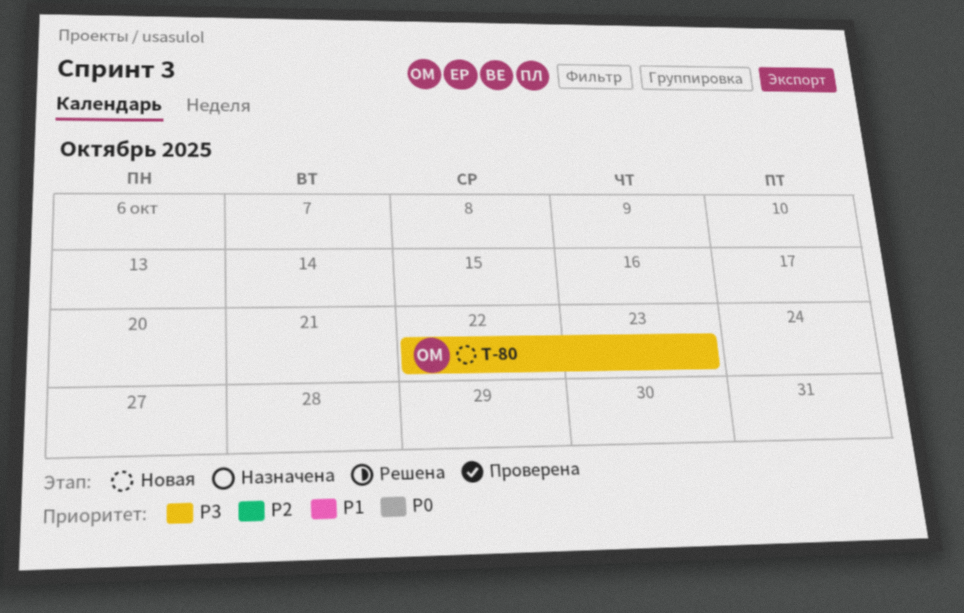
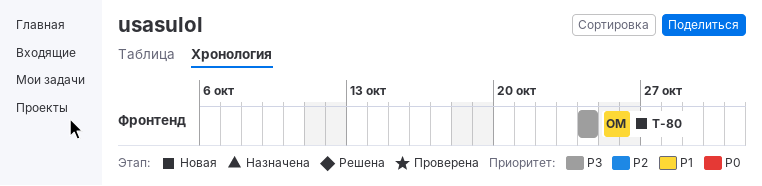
T-80, start: Oct 22 -> Oct 24
T-80, due: Oct 23 -> Oct 24

